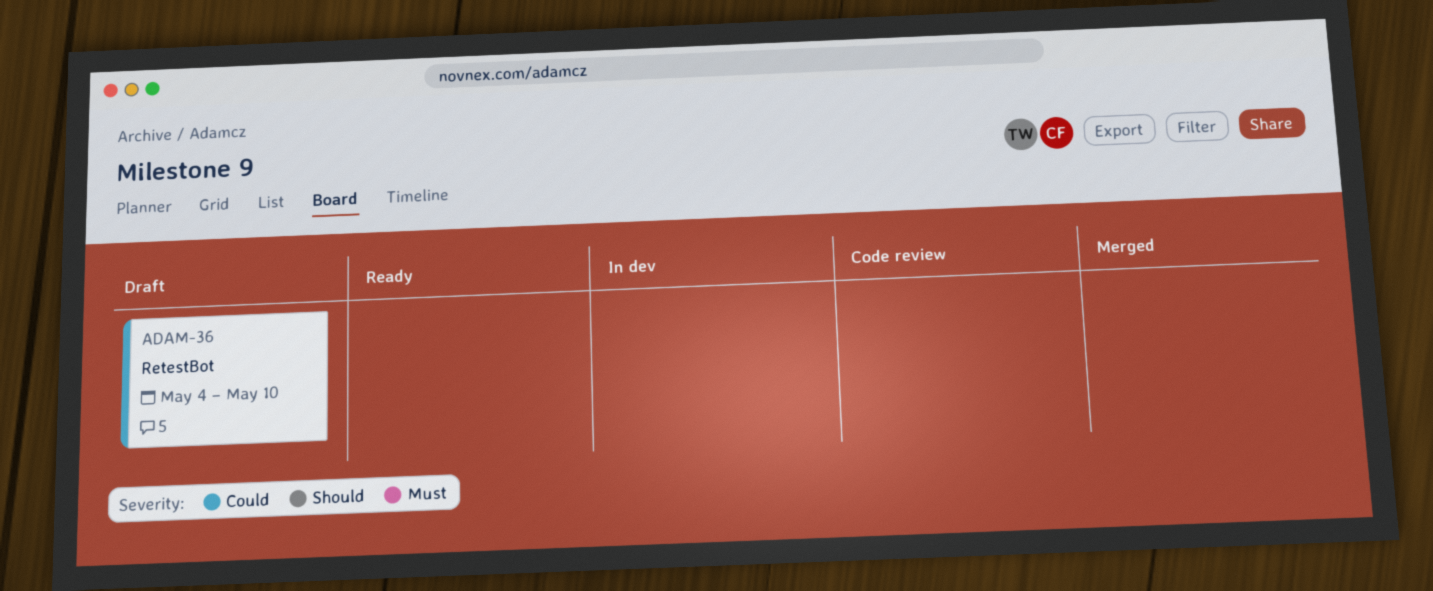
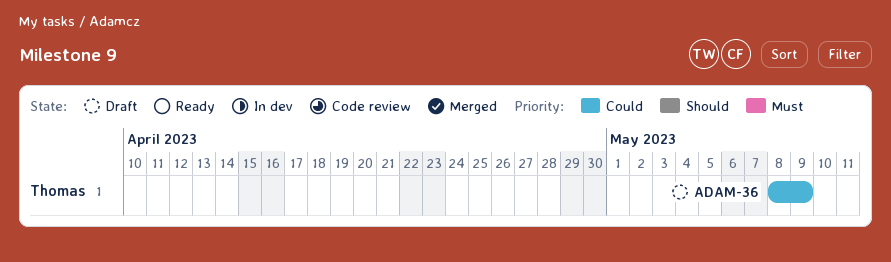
ADAM-36, start: May 4 -> May 8
ADAM-36, due: May 10 -> May 9

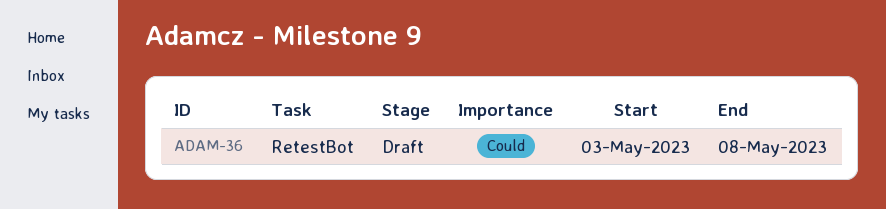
ADAM-36, start: May 8 -> May 3
ADAM-36, due: May 9 -> May 8

